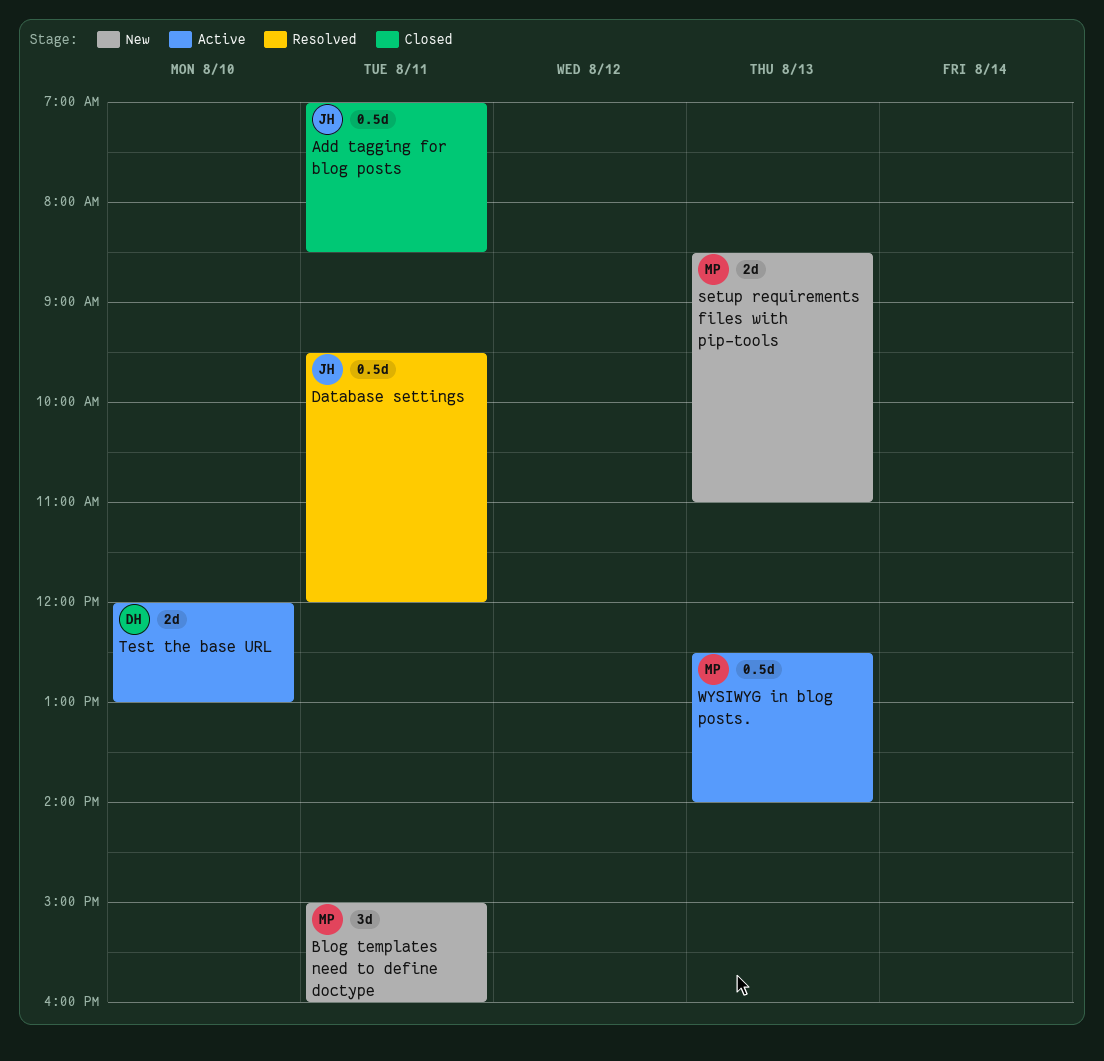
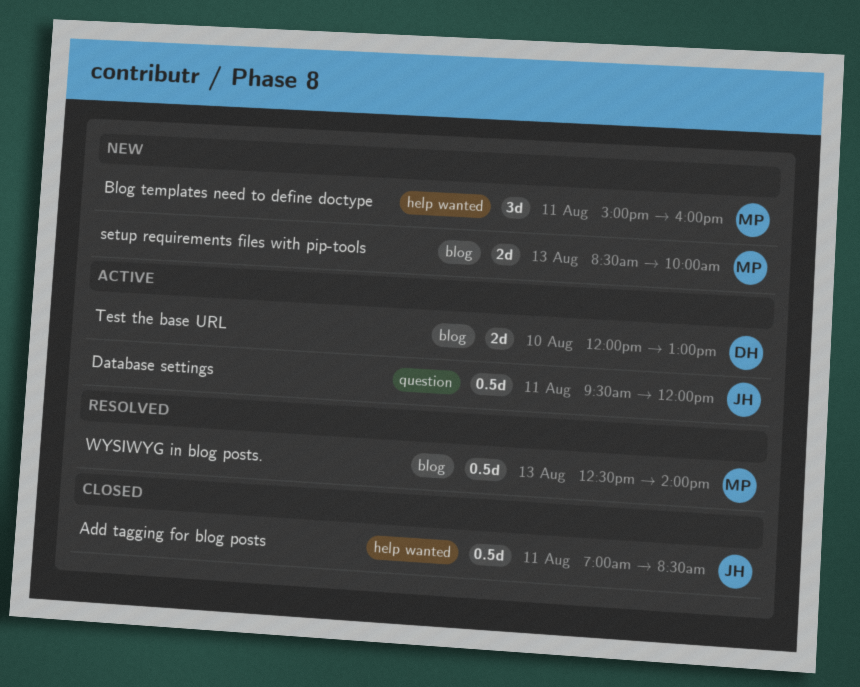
Database settings, status: Resolved -> Active
setup requirements files with pip-tools, ends: 11:00 -> 10:00
WYSIWYG in blog posts., status: Active -> Resolved

